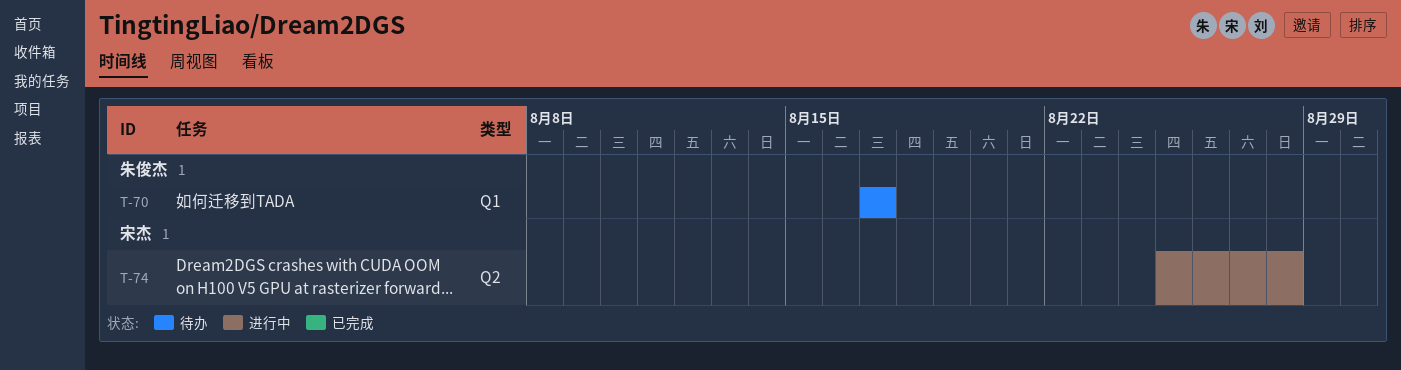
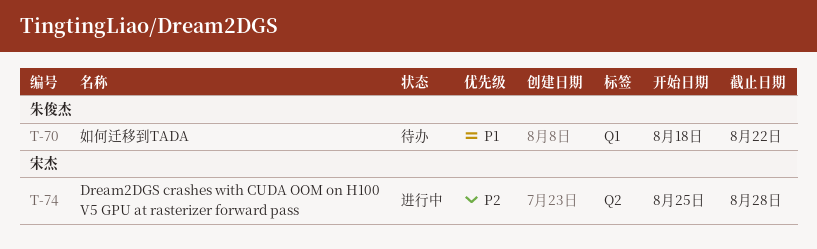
T-70, start: Aug 17 -> Aug 18
T-70, due: Aug 17 -> Aug 22

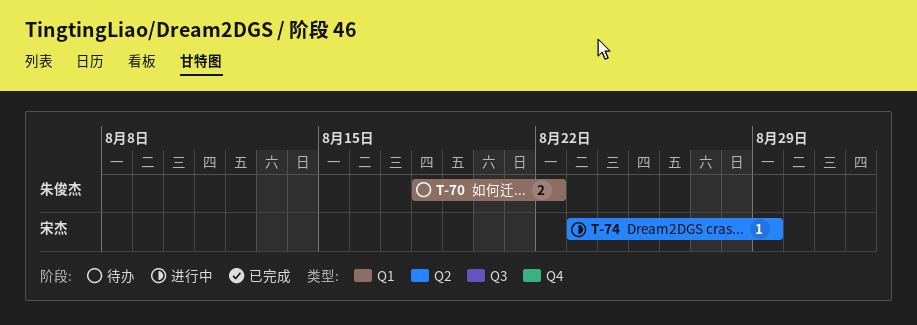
T-74, start: Aug 25 -> Aug 23
T-74, due: Aug 28 -> Aug 29

